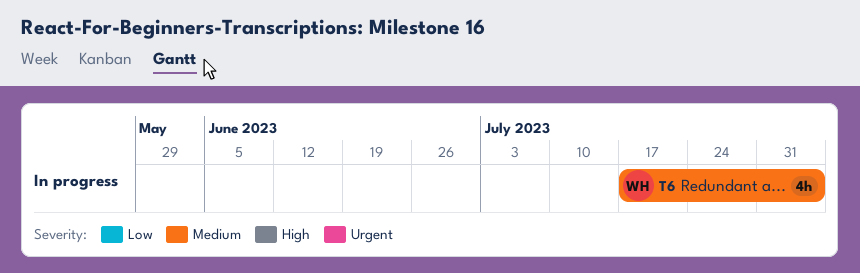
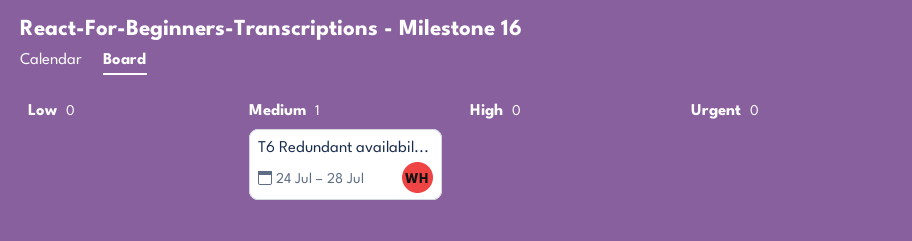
T6, start: Jul 17 -> Jul 24
T6, due: Aug 4 -> Jul 28

